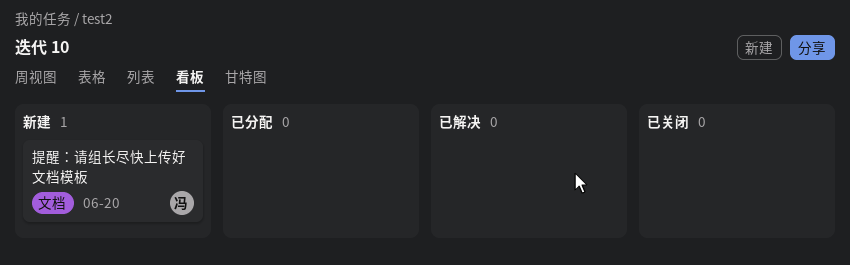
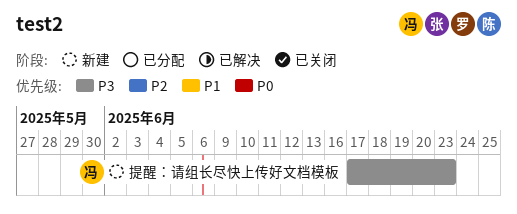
提醒：请组长尽快上传好文档模板, due: Jun 20 -> Jun 23

